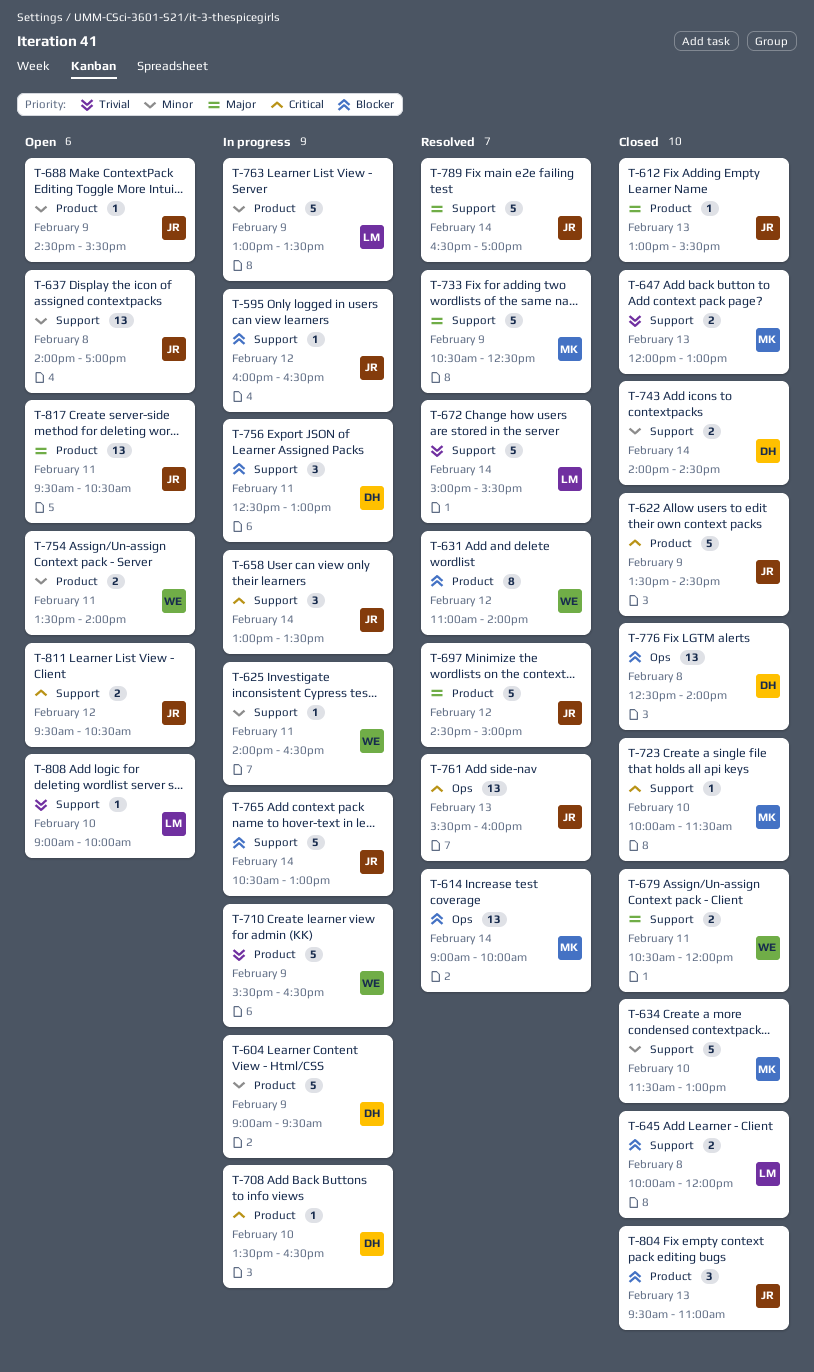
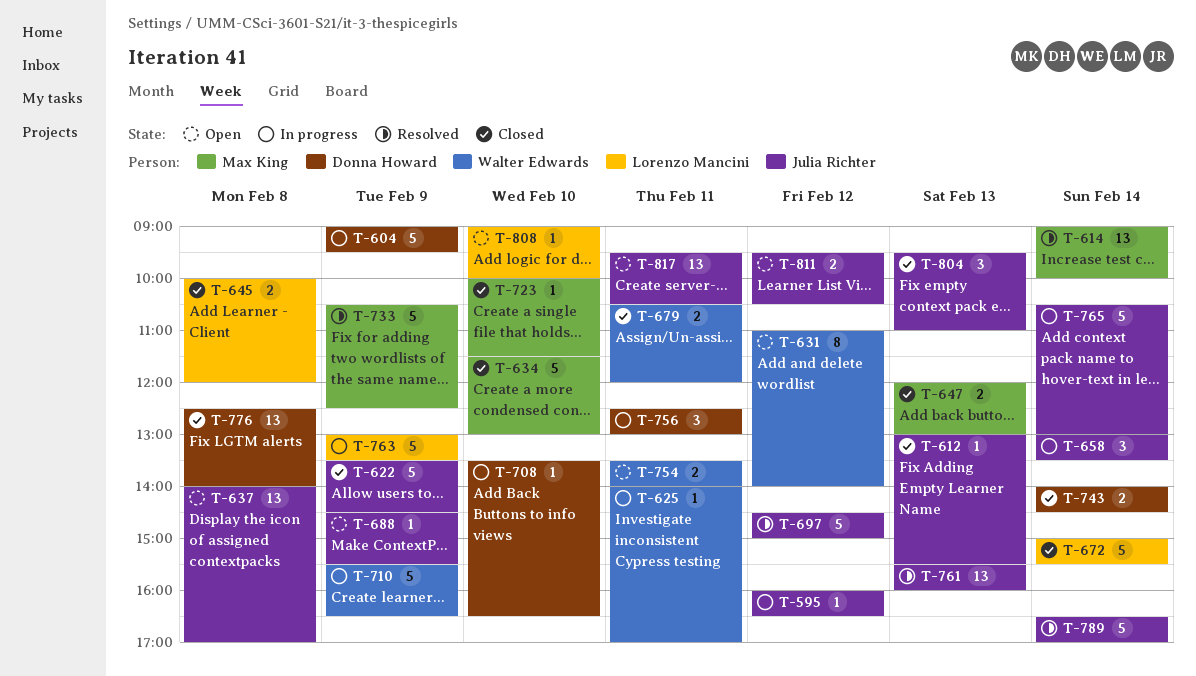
T-625, ends: 16:30 -> 17:00
T-631, status: Resolved -> Open
T-672, status: Resolved -> Closed

